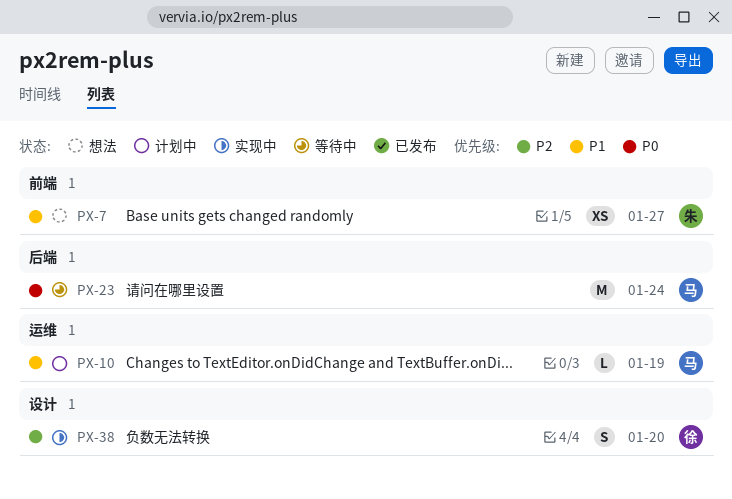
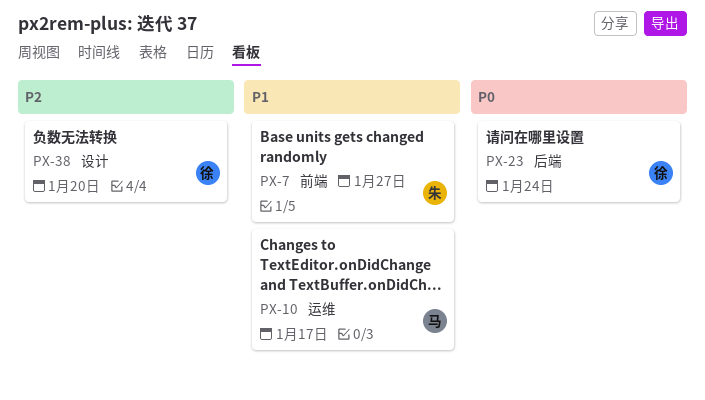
PX-10, due: Jan 19 -> Jan 17
PX-23, owner: 马 -> 徐

